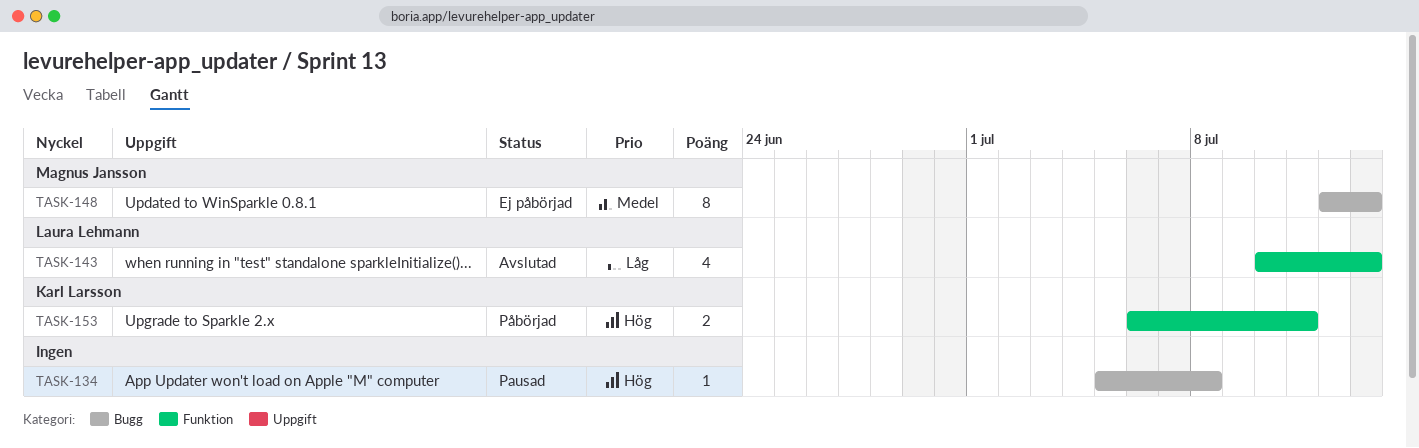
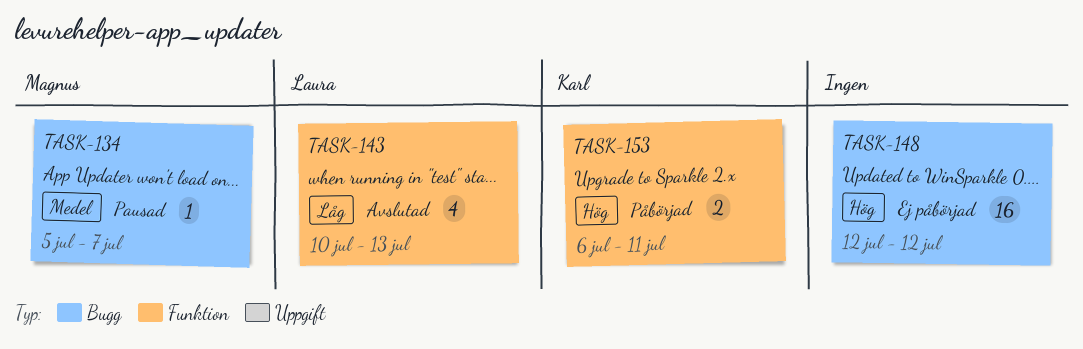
TASK-134, owner: none -> Magnus Jansson
TASK-134, priority: Hög -> Medel
TASK-134, due: Jul 8 -> Jul 7
TASK-148, owner: Magnus Jansson -> none
TASK-148, priority: Medel -> Hög
TASK-148, estimate: 8 -> 16
TASK-148, due: Jul 13 -> Jul 12

